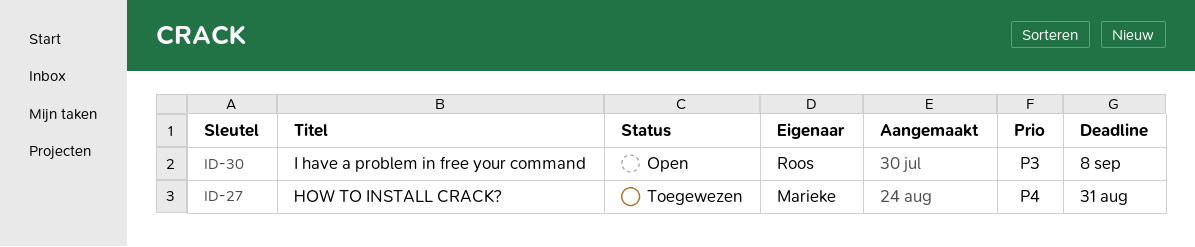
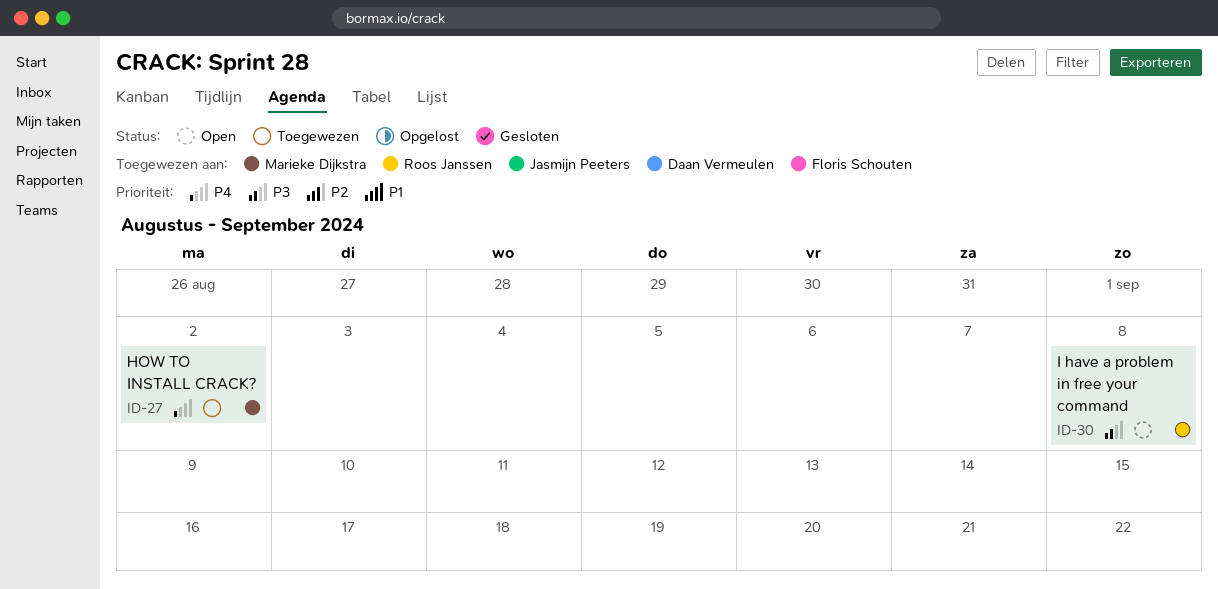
ID-27, due: Aug 31 -> Sep 2

